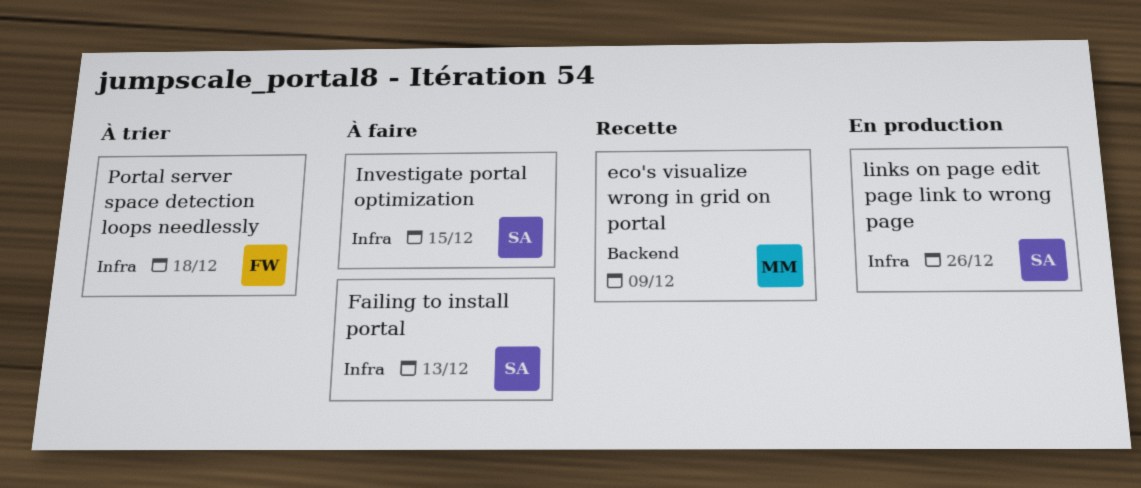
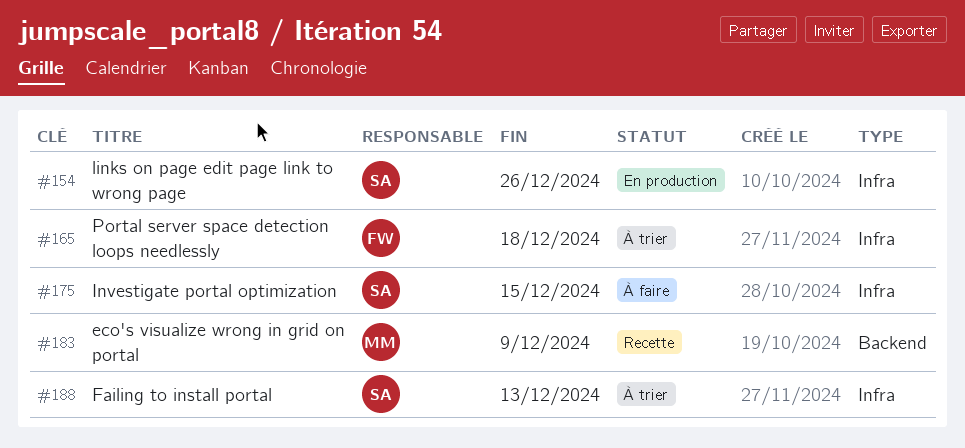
Failing to install portal, status: À faire -> À trier

